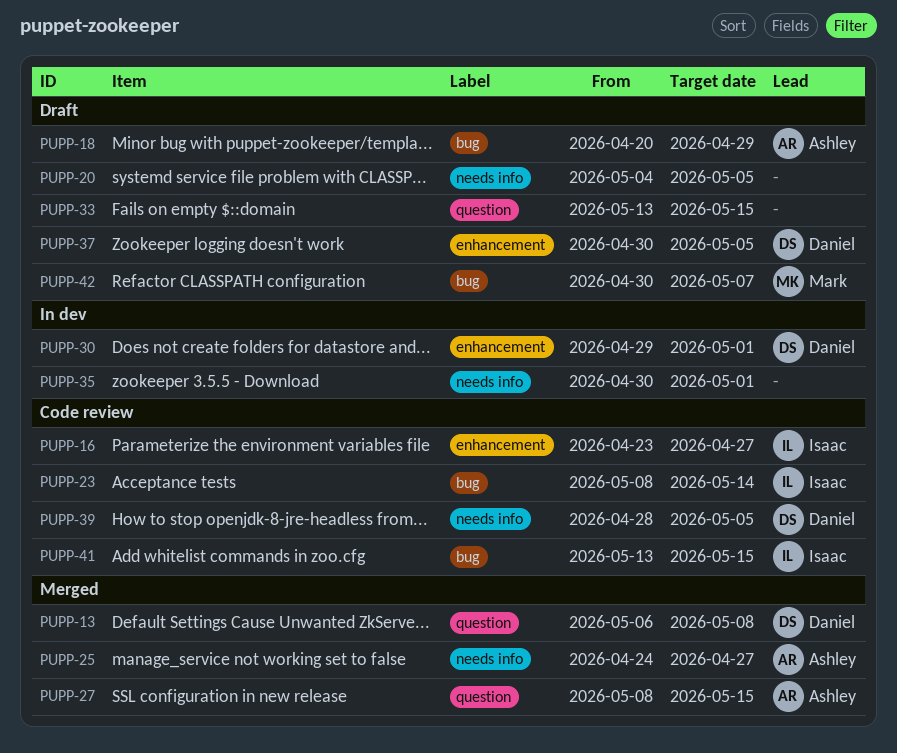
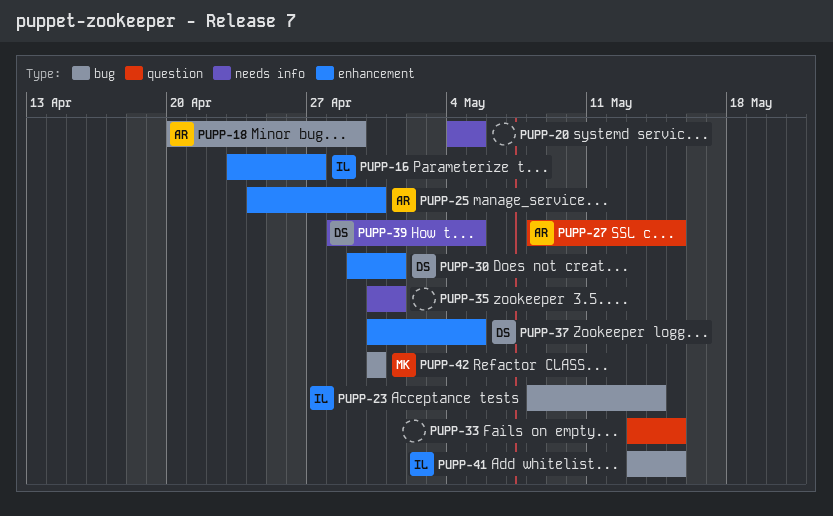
PUPP-13: present -> none
PUPP-25, label: needs info -> enhancement
PUPP-25, due: Apr 27 -> Apr 30
PUPP-42, due: May 7 -> Apr 30

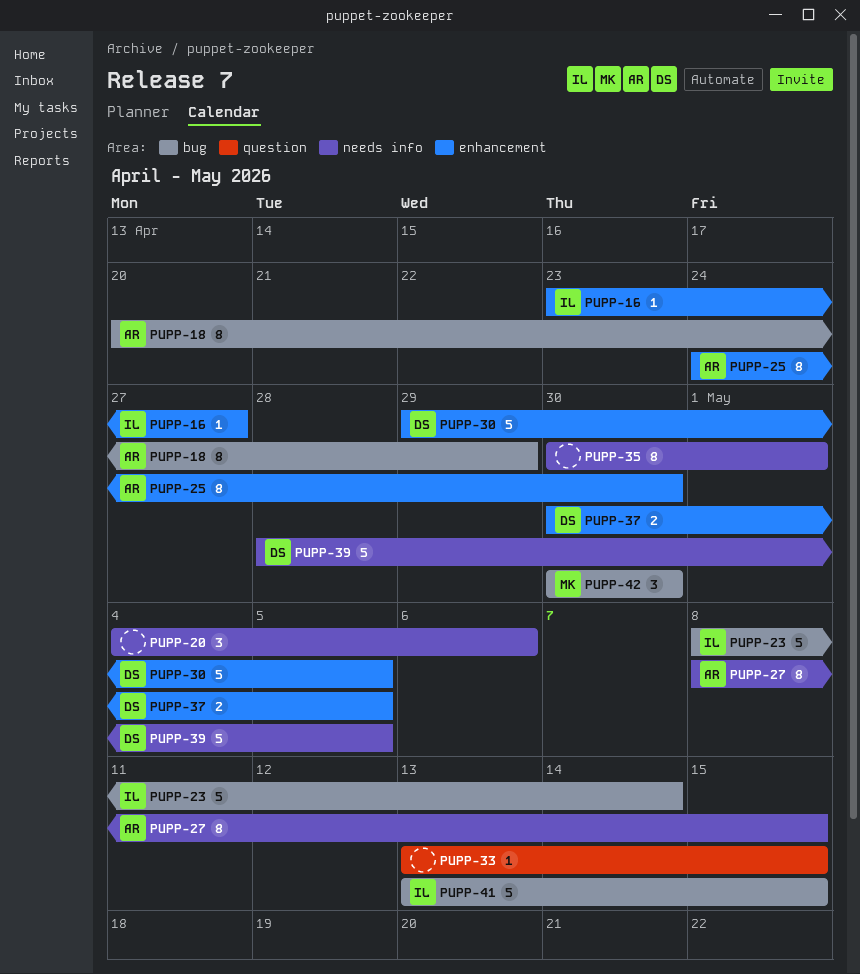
PUPP-20, due: May 5 -> May 6
PUPP-27, label: question -> needs info
PUPP-30, due: May 1 -> May 5

